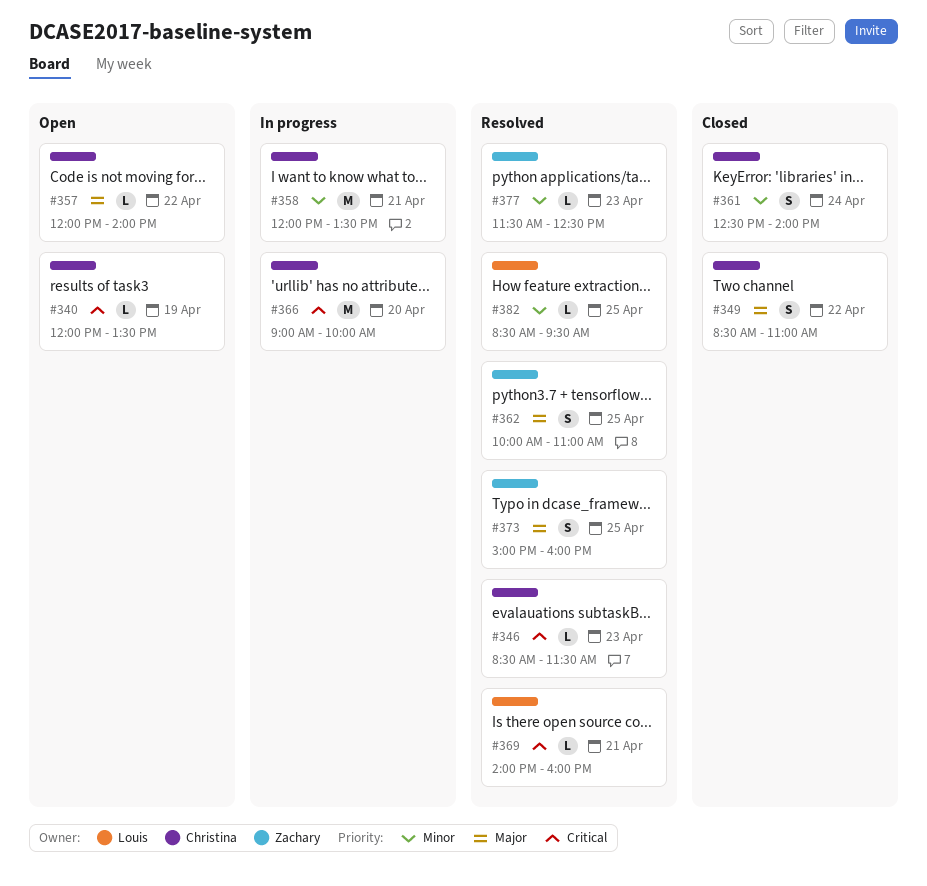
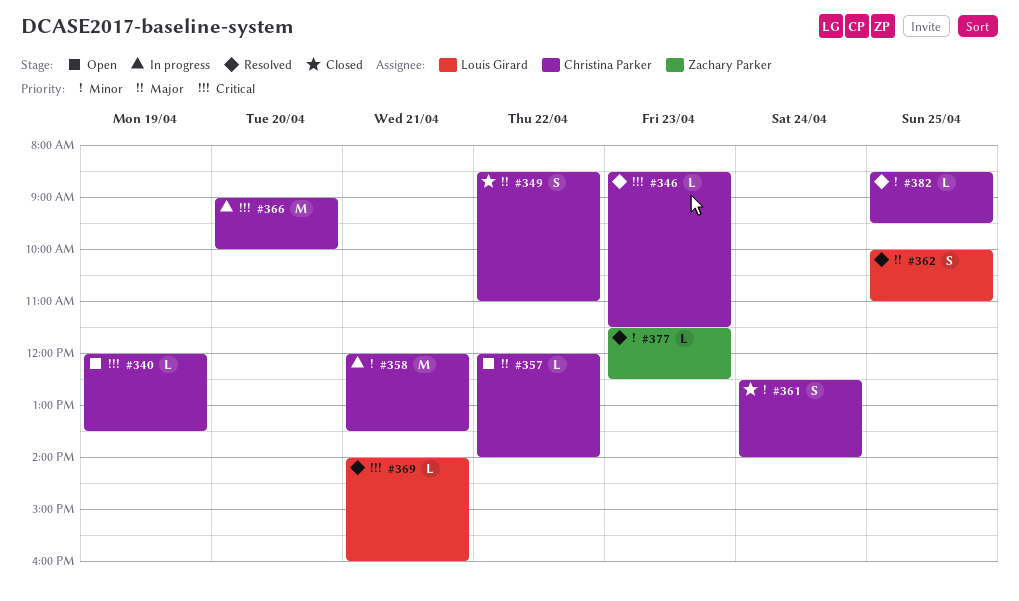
#362, owner: Zachary Parker -> Louis Girard
#373: present -> none
#382, owner: Louis Girard -> Christina Parker

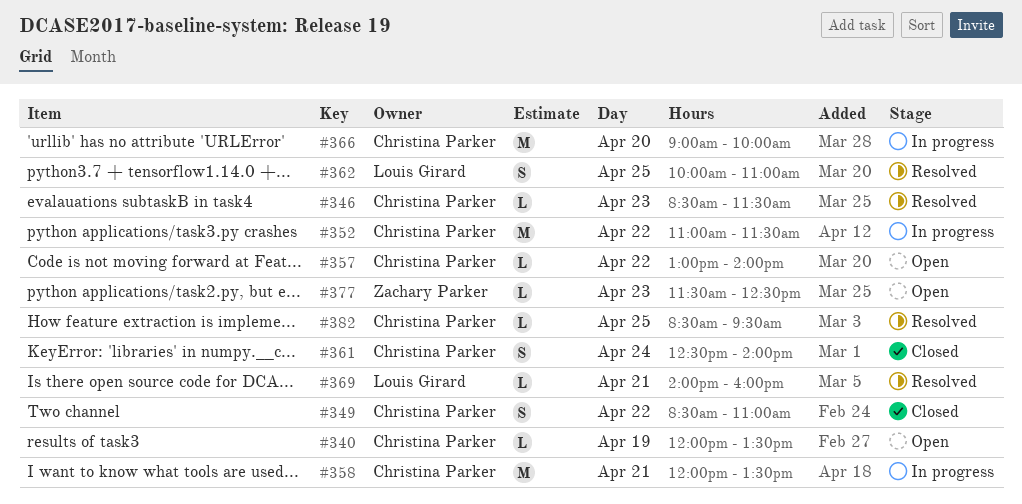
#352: none -> present
#357, begins: 12:00 -> 13:00
#377, status: Resolved -> Open

